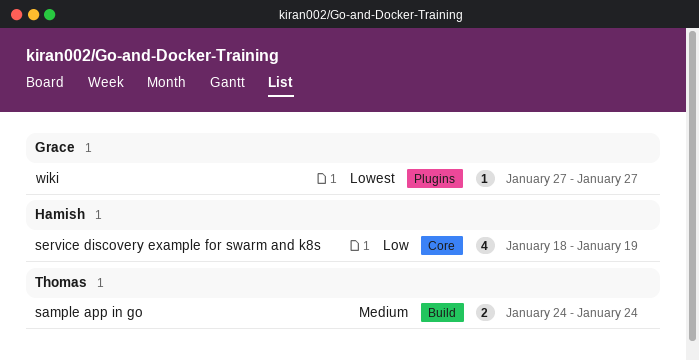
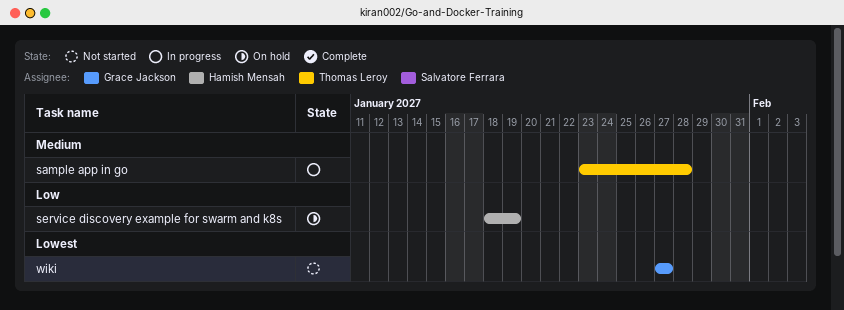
sample app in go, start: Jan 24 -> Jan 23
sample app in go, due: Jan 24 -> Jan 28

